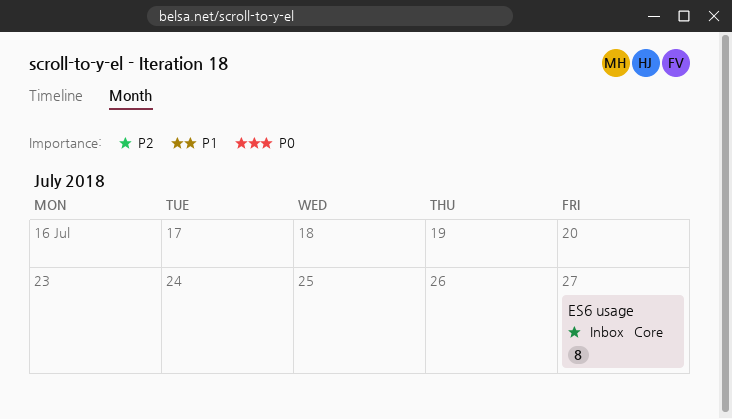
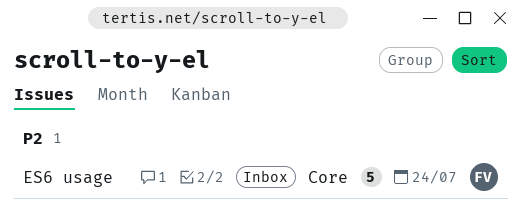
ES6 usage, estimate: 8 -> 5
ES6 usage, due: Jul 27 -> Jul 24

